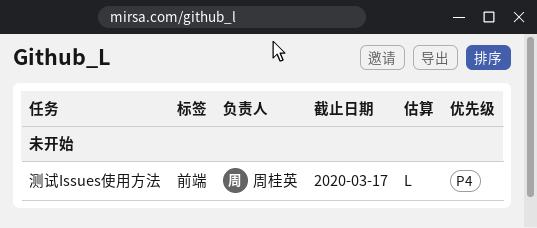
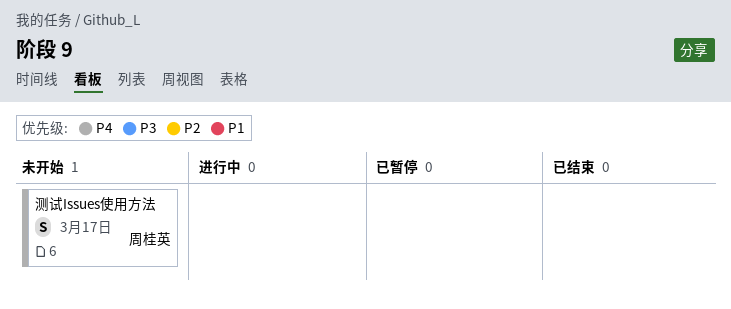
测试Issues使用方法, estimate: L -> S

